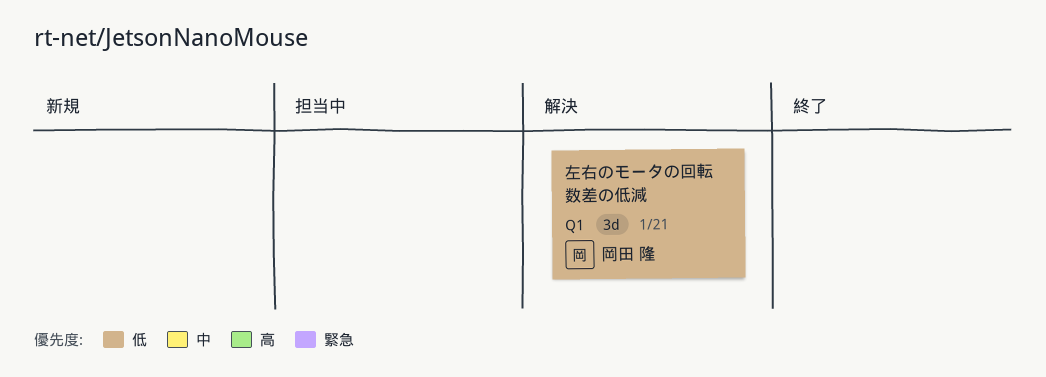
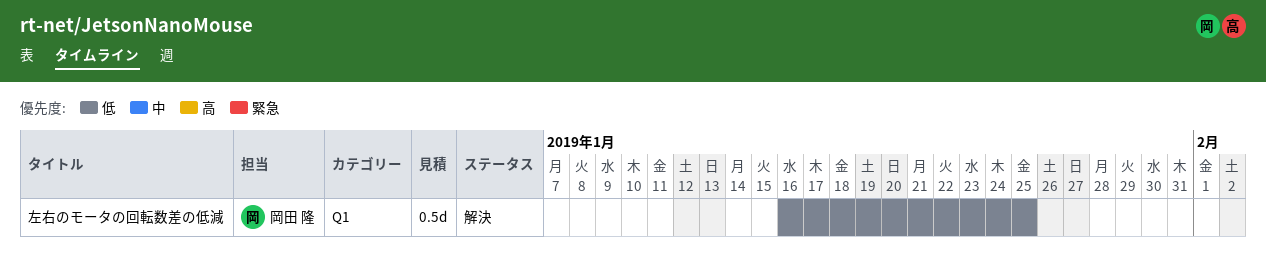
左右のモータの回転数差の低減, estimate: 3d -> 0.5d
左右のモータの回転数差の低減, due: Jan 21 -> Jan 25

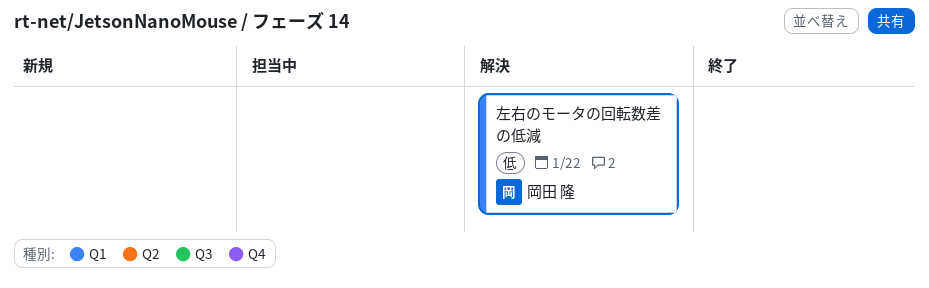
左右のモータの回転数差の低減, due: Jan 25 -> Jan 22

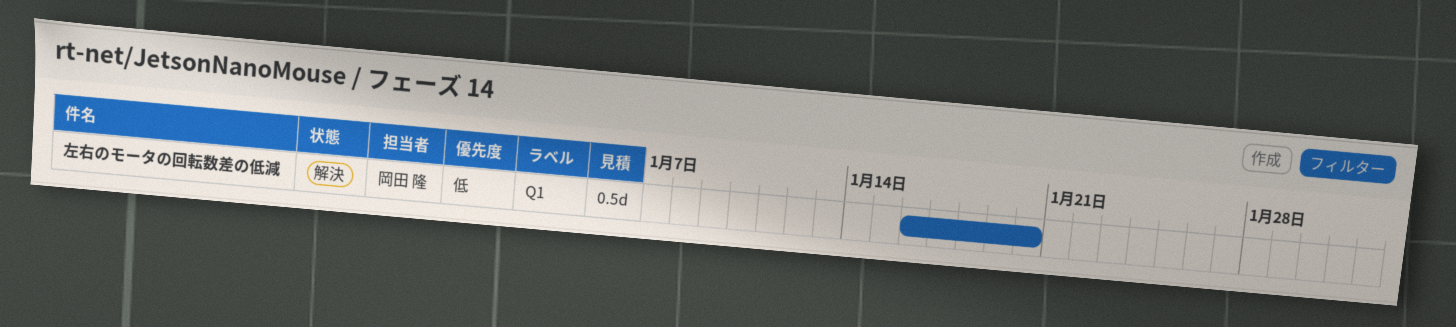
左右のモータの回転数差の低減, due: Jan 22 -> Jan 20

